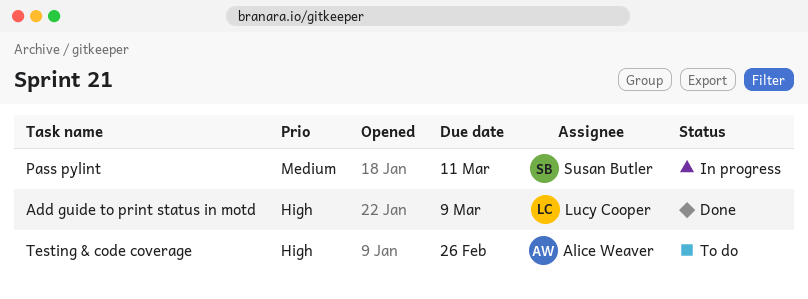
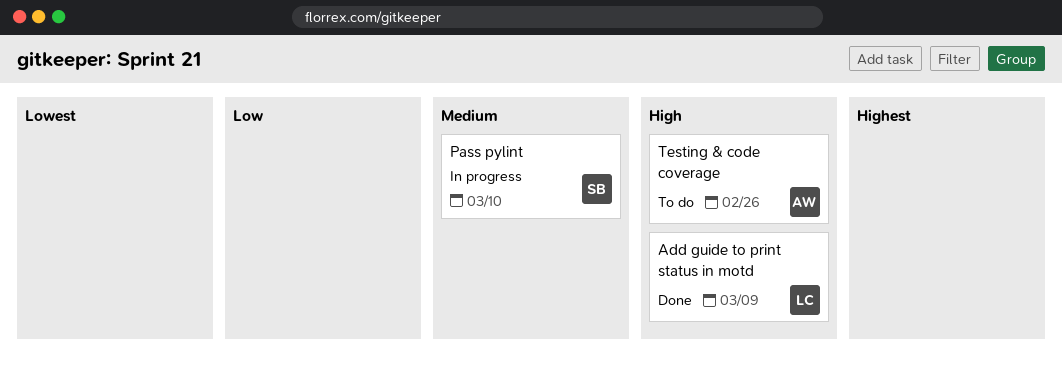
Pass pylint, due: Mar 11 -> Mar 10

